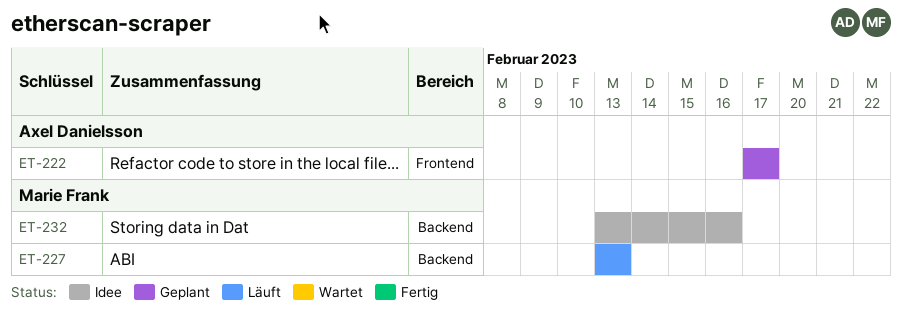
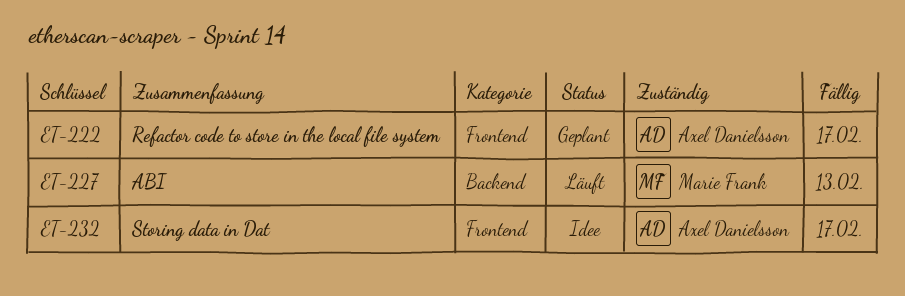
ET-232, owner: Marie Frank -> Axel Danielsson
ET-232, label: Backend -> Frontend
ET-232, due: Feb 16 -> Feb 17

